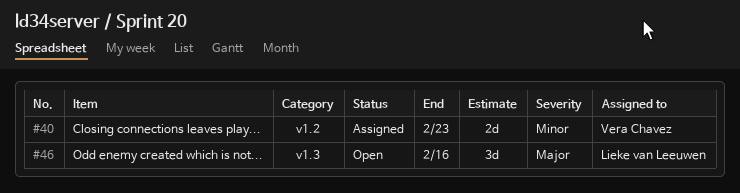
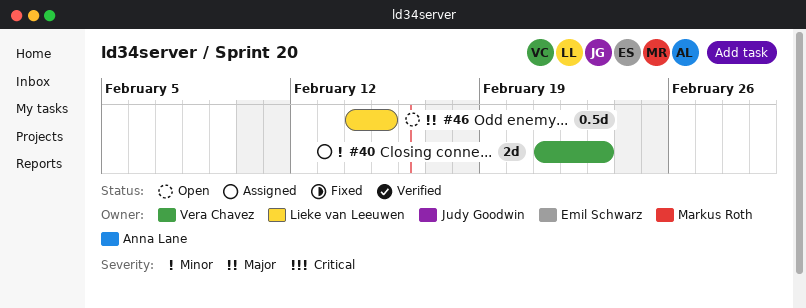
#46, estimate: 3d -> 0.5d
#46, due: Feb 16 -> Feb 15

